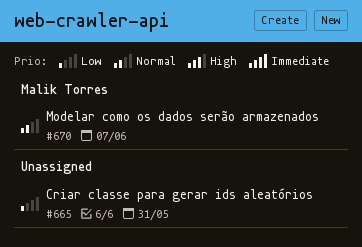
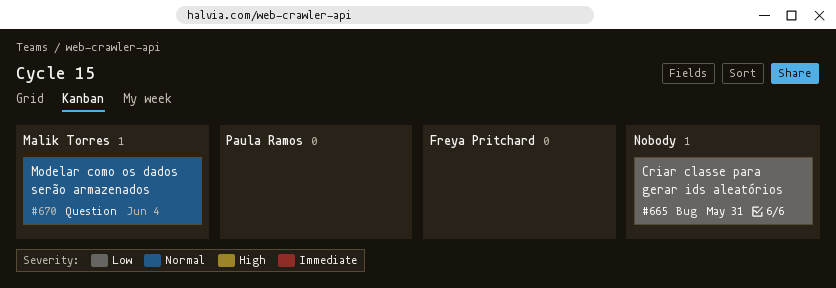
#670, due: Jun 7 -> Jun 4

